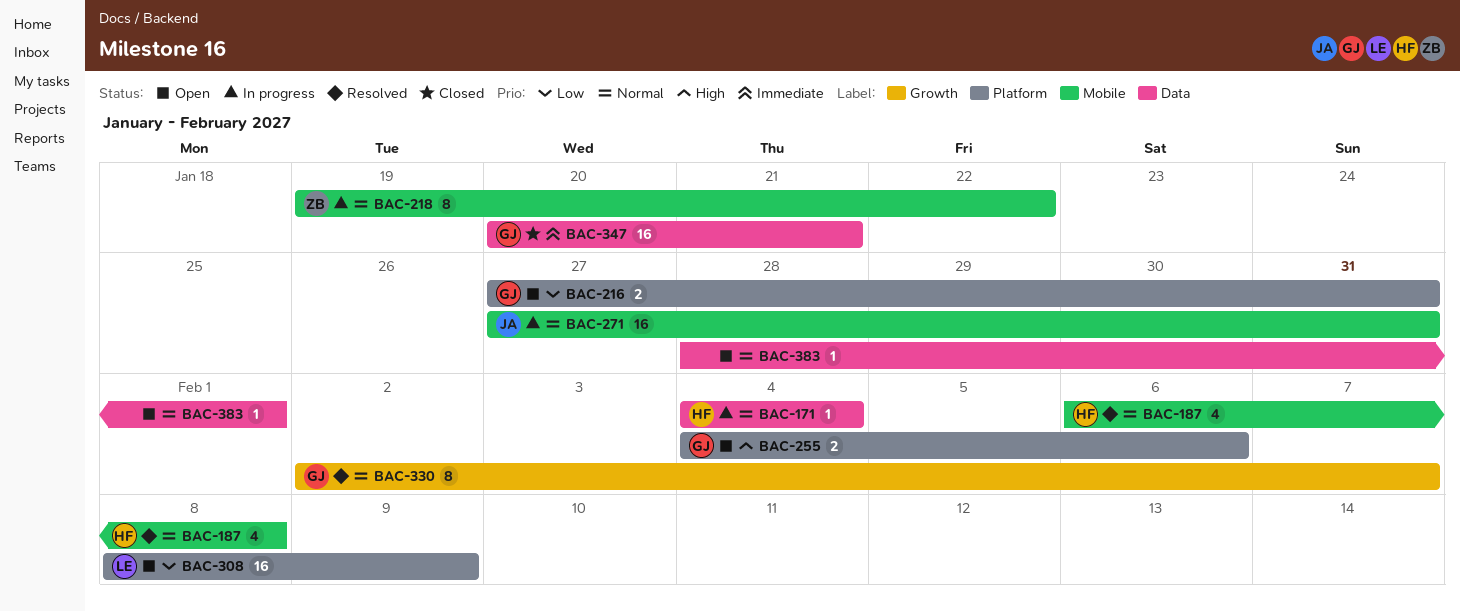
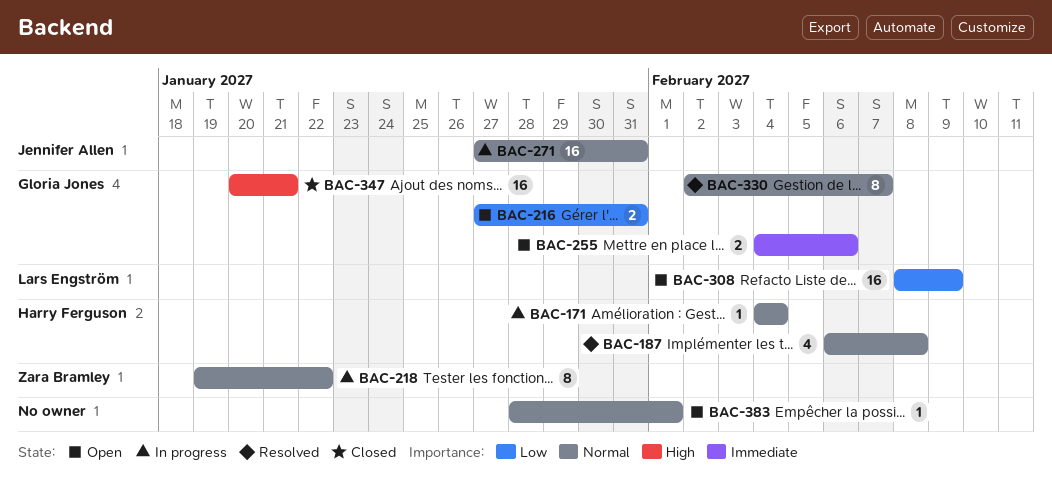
BAC-255, priority: High -> Immediate
BAC-347, priority: Immediate -> High

